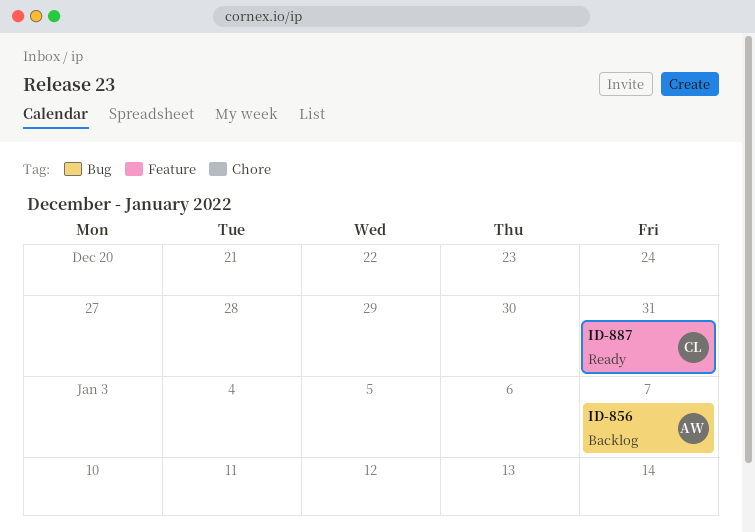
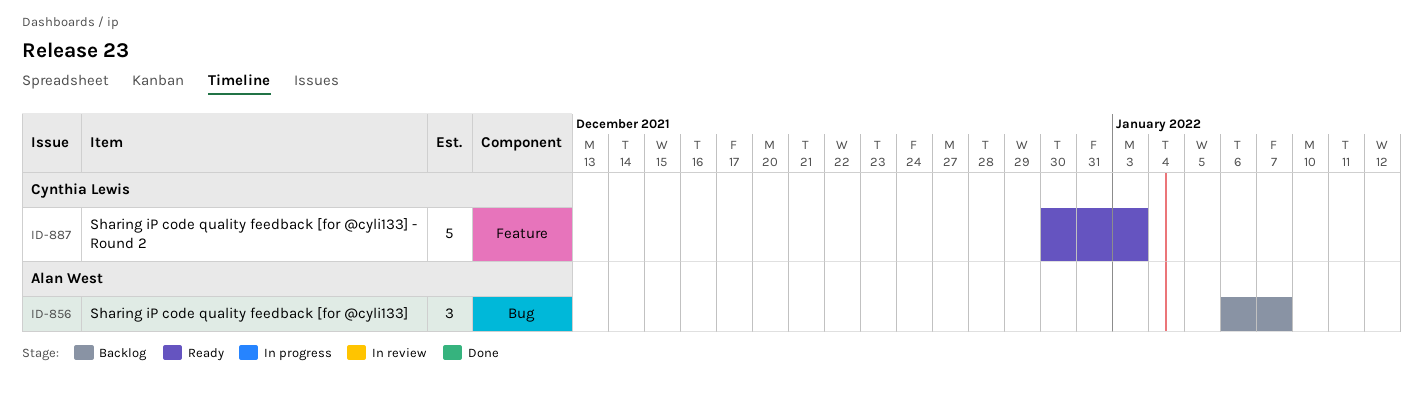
ID-887, due: Dec 31 -> Jan 3

